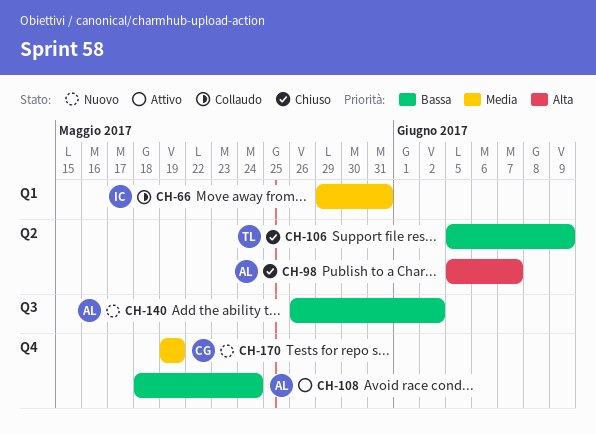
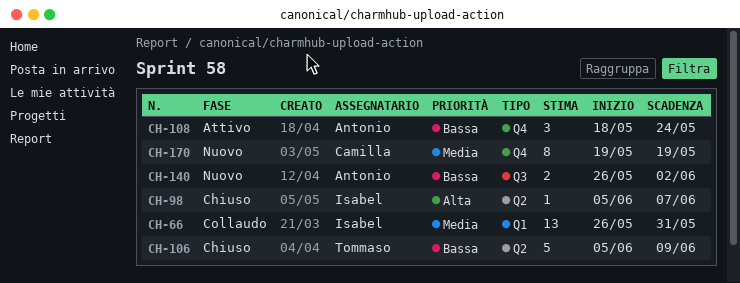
CH-66, start: May 29 -> May 26
CH-98, owner: Antonio -> Isabel

